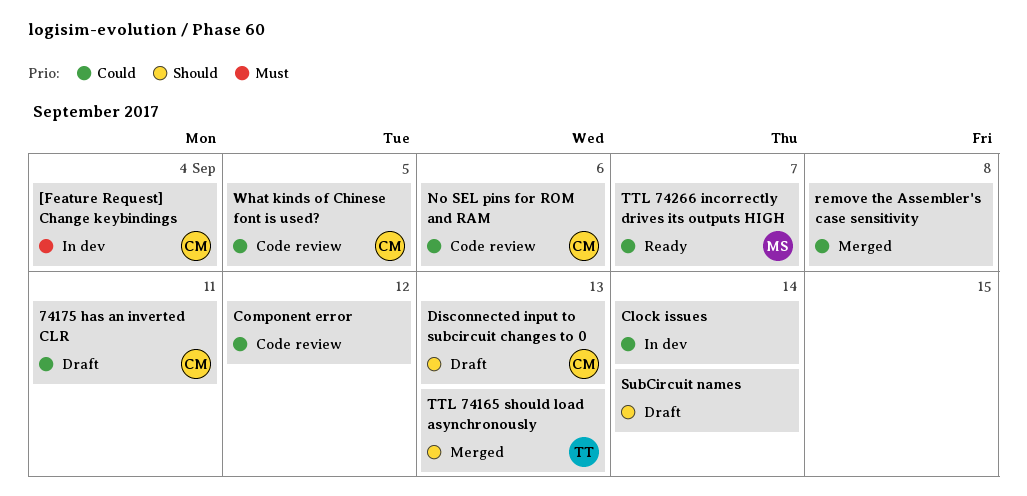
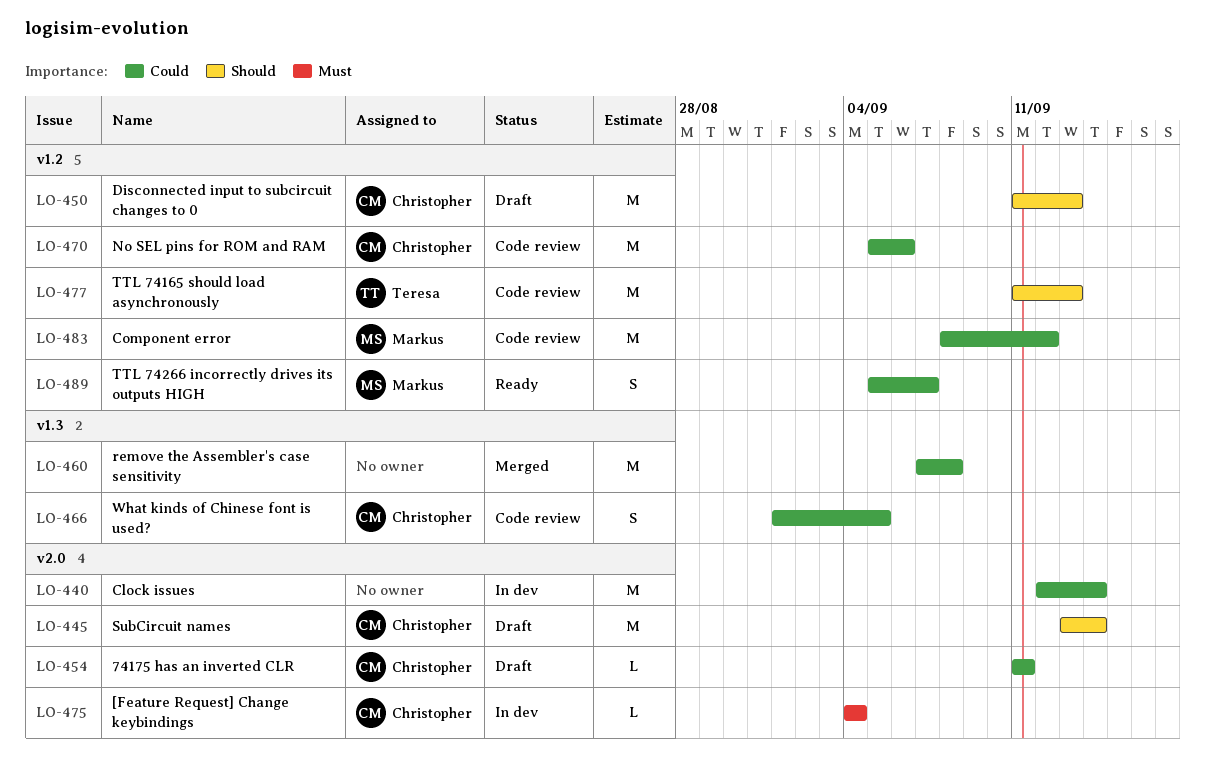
Component error, owner: none -> Markus
SubCircuit names, owner: none -> Christopher
TTL 74165 should load asynchronously, status: Merged -> Code review

